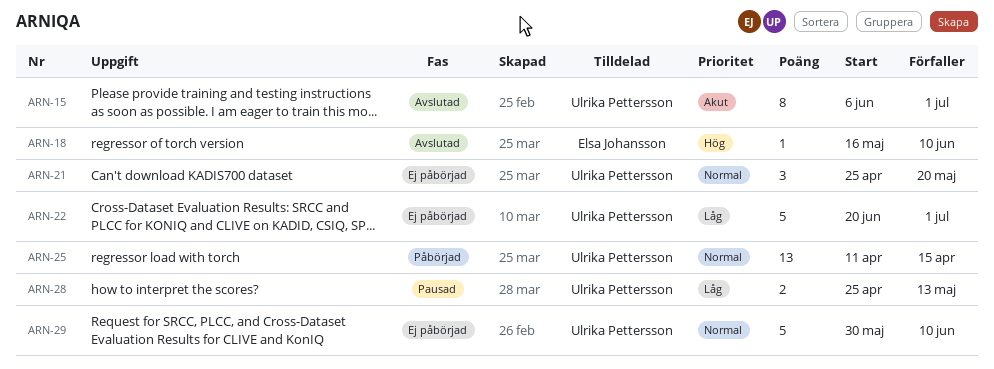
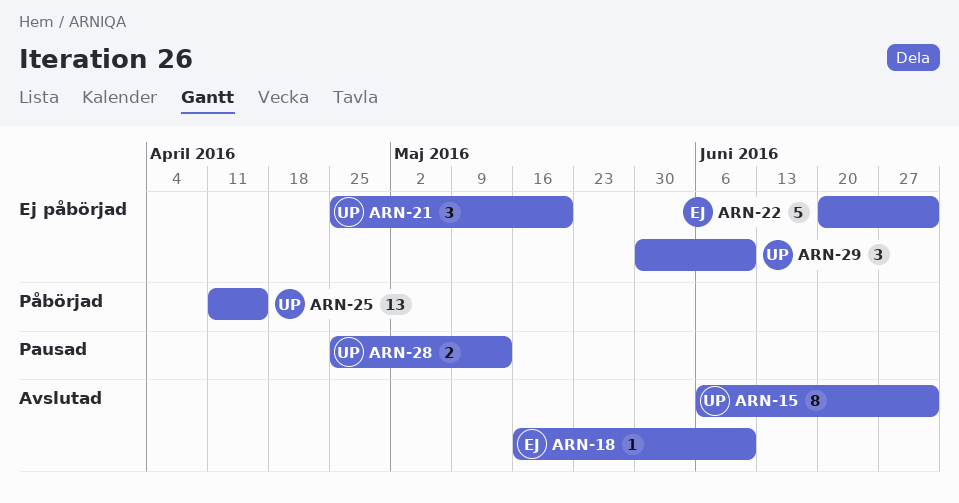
ARN-22, owner: Ulrika Pettersson -> Elsa Johansson
ARN-29, estimate: 5 -> 3

